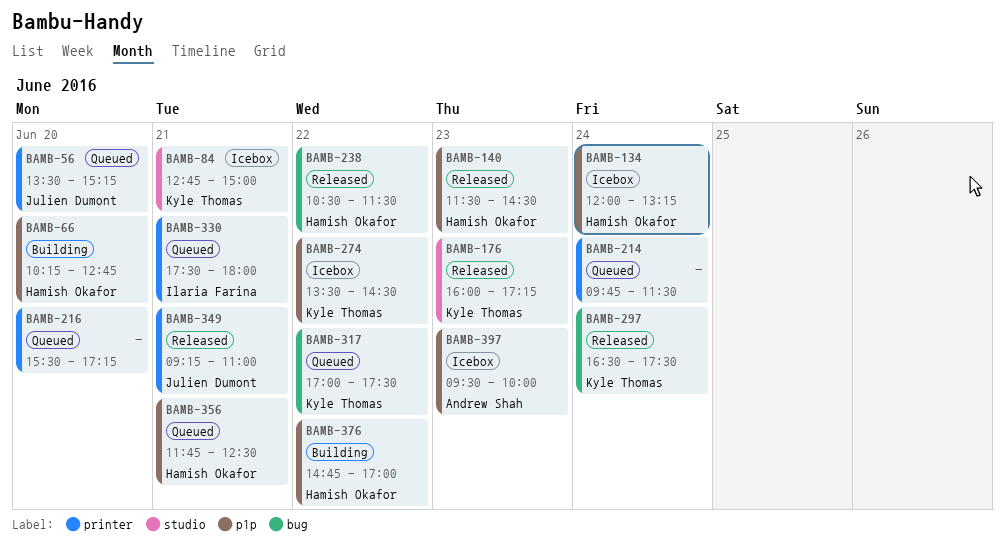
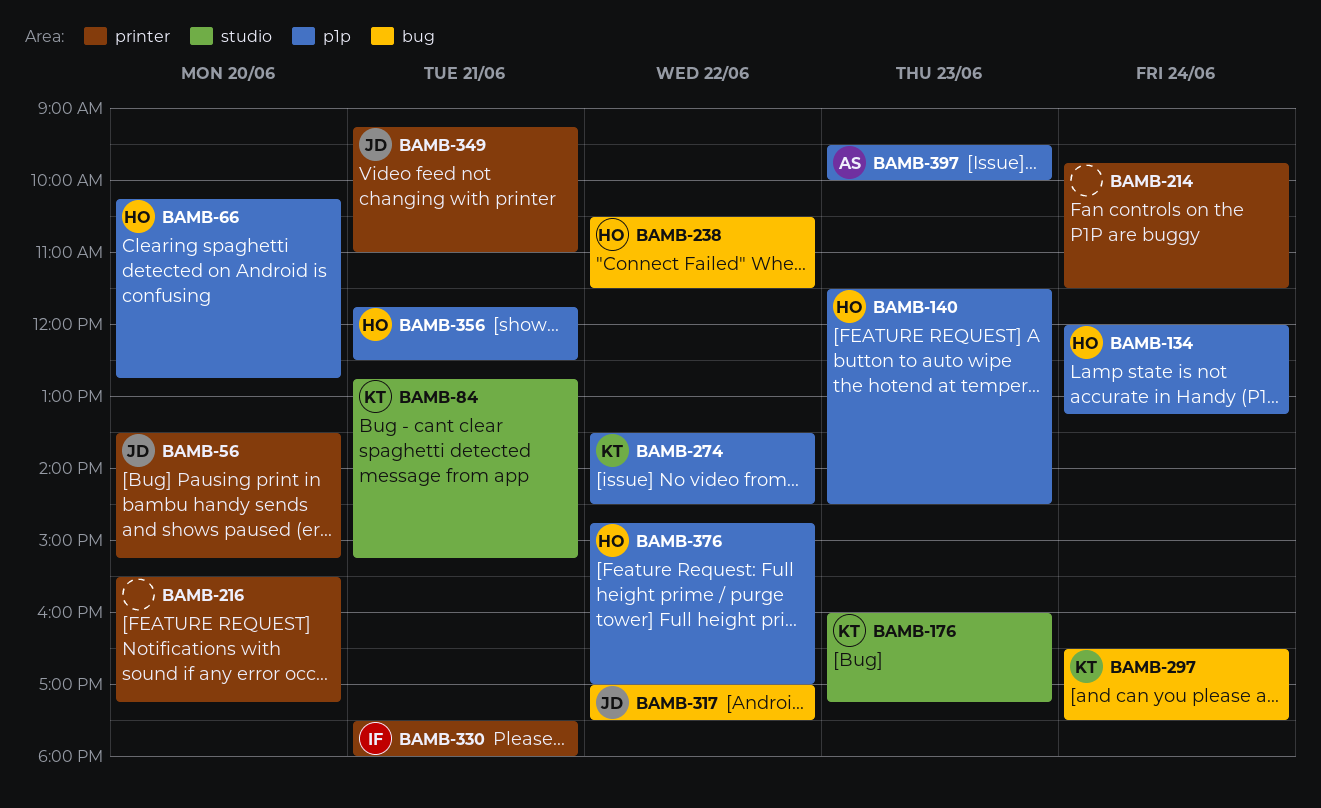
BAMB-84, ends: 15:00 -> 15:15
BAMB-317, owner: Kyle Thomas -> Julien Dumont

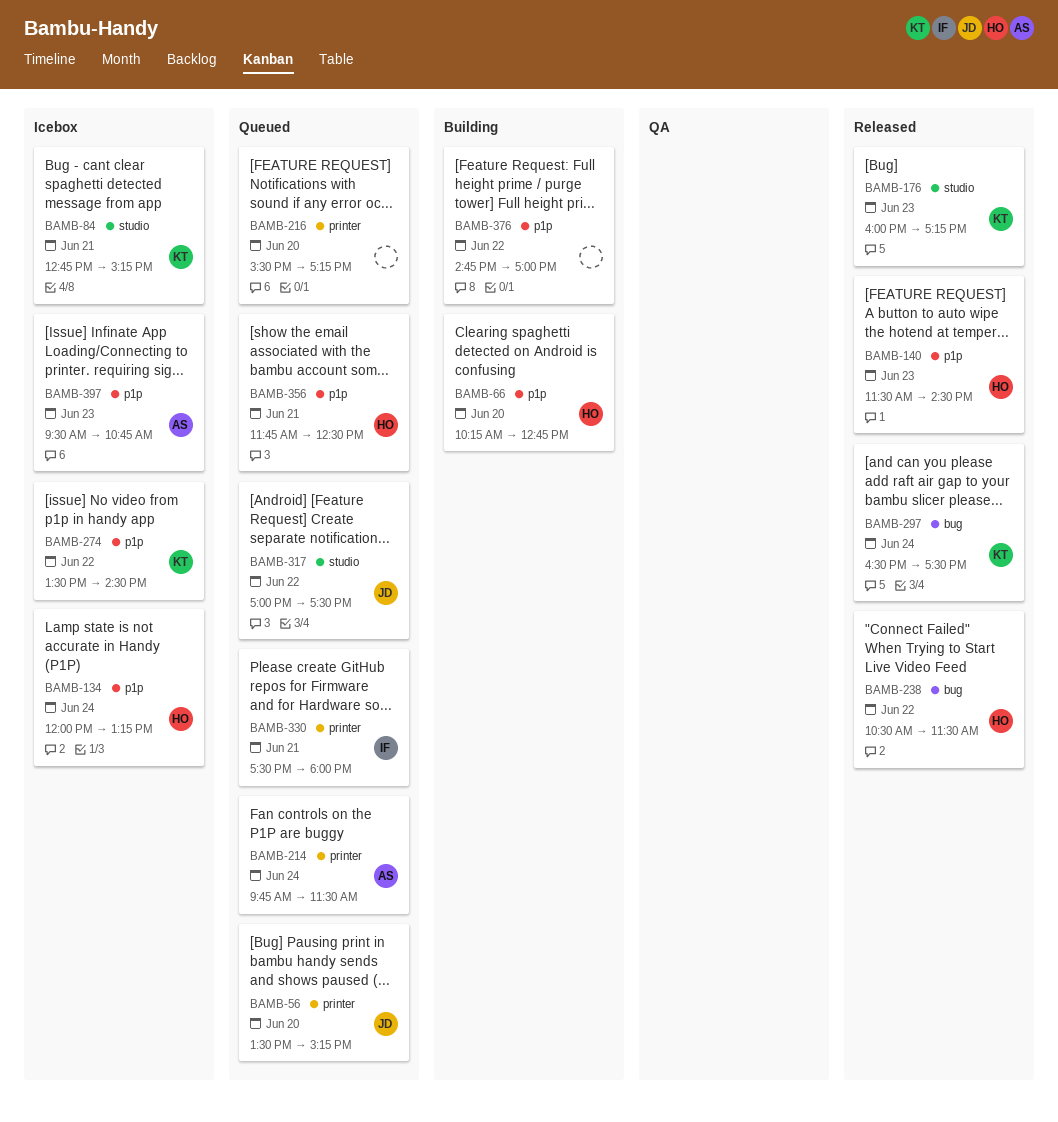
BAMB-214, owner: none -> AS
BAMB-317, label: bug -> studio
BAMB-349: present -> none
BAMB-376, owner: HO -> none
BAMB-397, ends: 10:00 -> 10:45

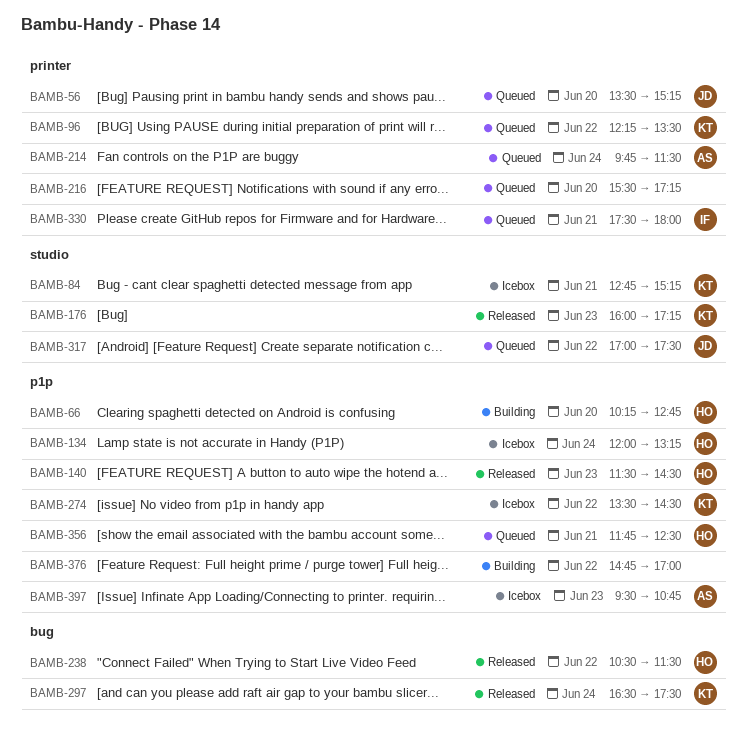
BAMB-96: none -> present

